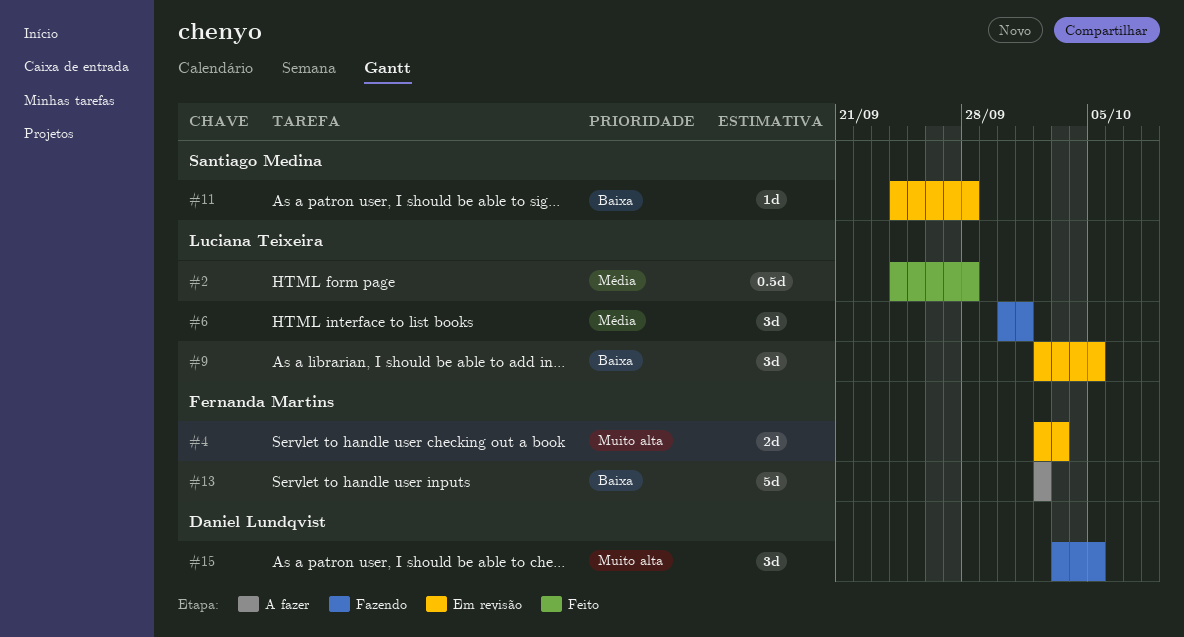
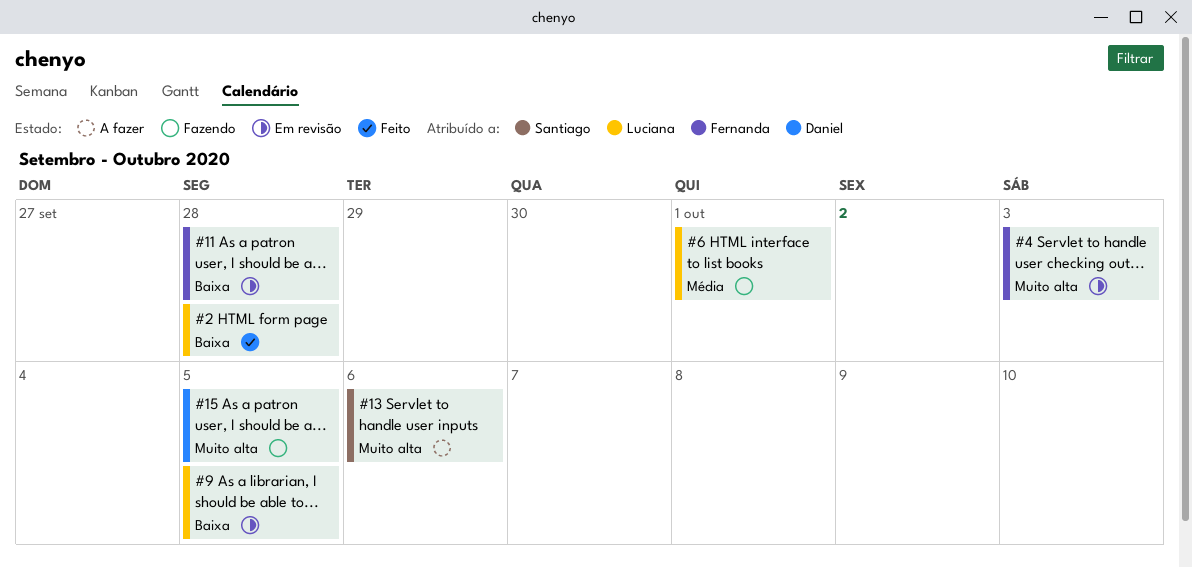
#2, priority: Média -> Baixa
#11, owner: Santiago Medina -> Fernanda Martins
#13, owner: Fernanda Martins -> Santiago Medina
#13, priority: Baixa -> Muito alta
#13, due: Oct 2 -> Oct 6

